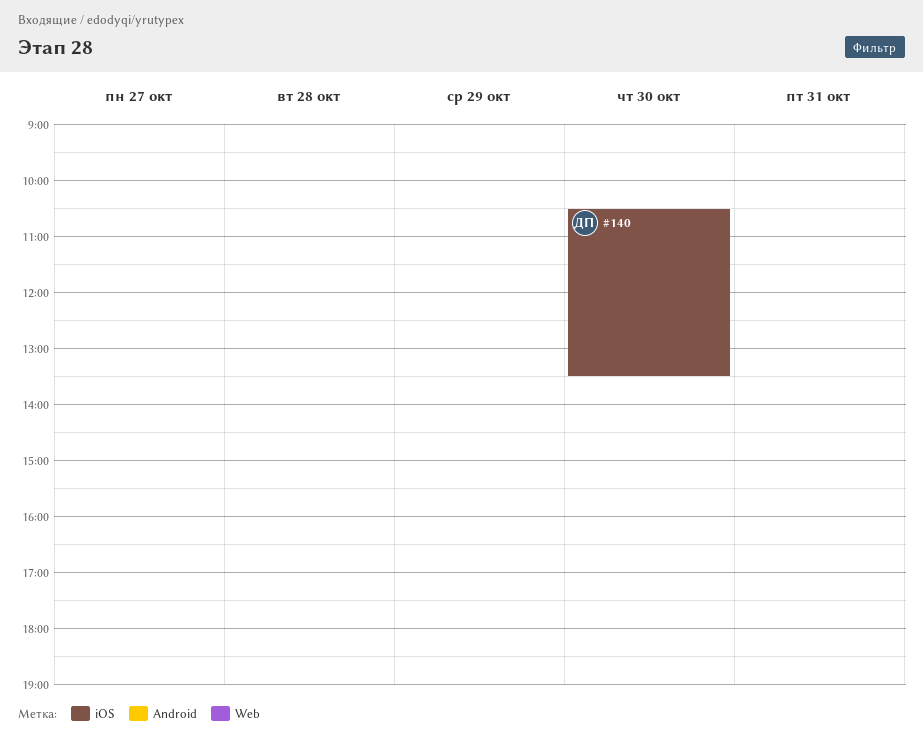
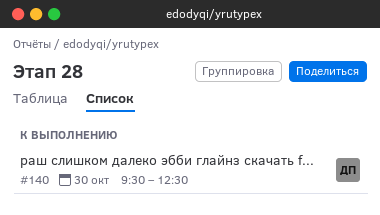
#140, begins: 10:30 -> 09:30
#140, ends: 13:30 -> 12:30

